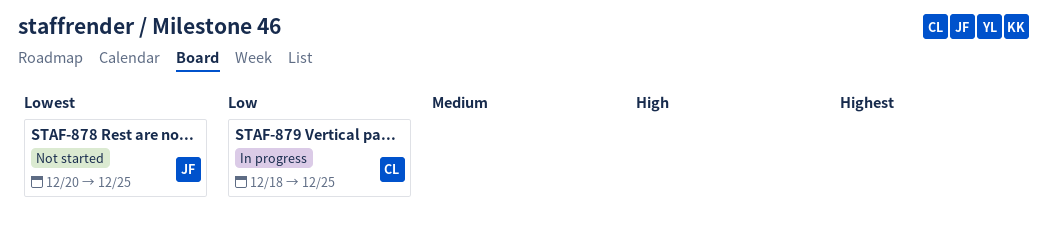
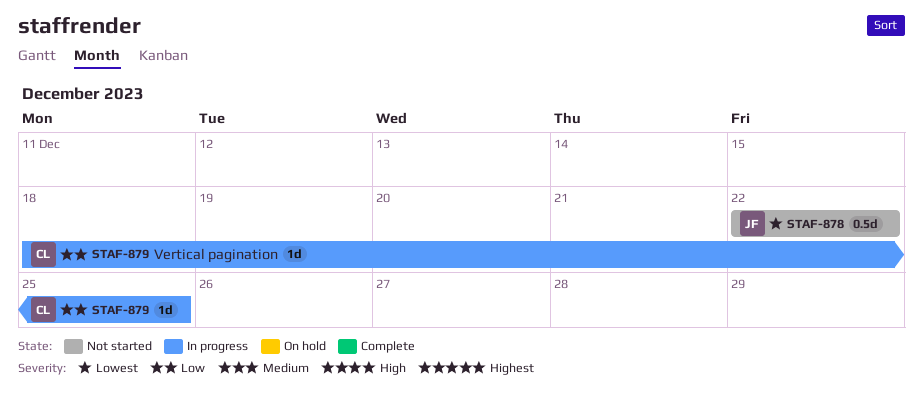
STAF-878, start: Dec 20 -> Dec 22
STAF-878, due: Dec 25 -> Dec 22

